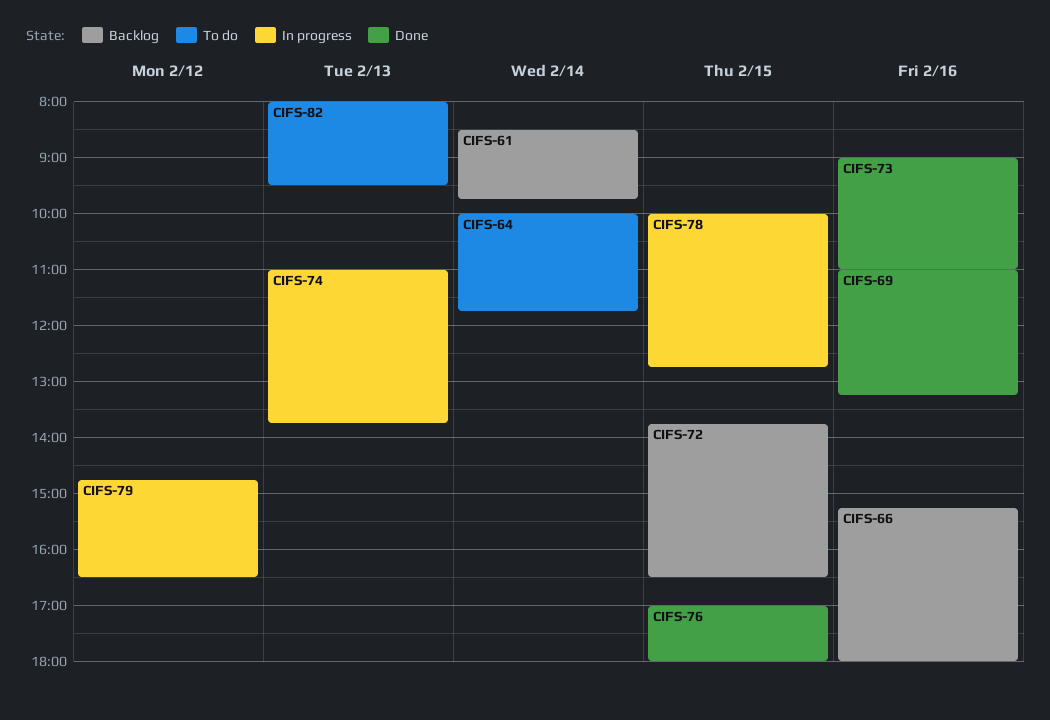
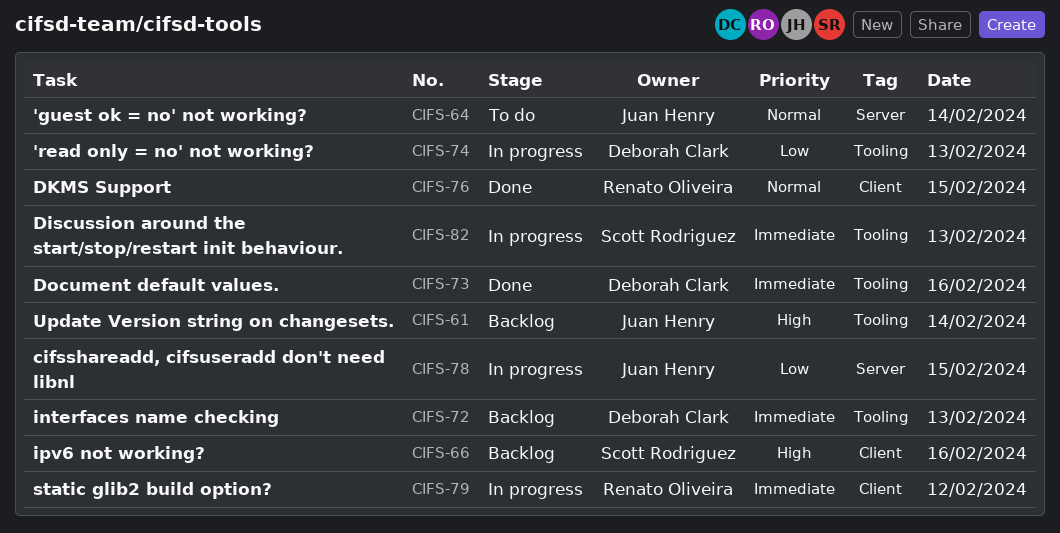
CIFS-69: present -> none
CIFS-72, day: Feb 15 -> Feb 13
CIFS-82, status: To do -> In progress

